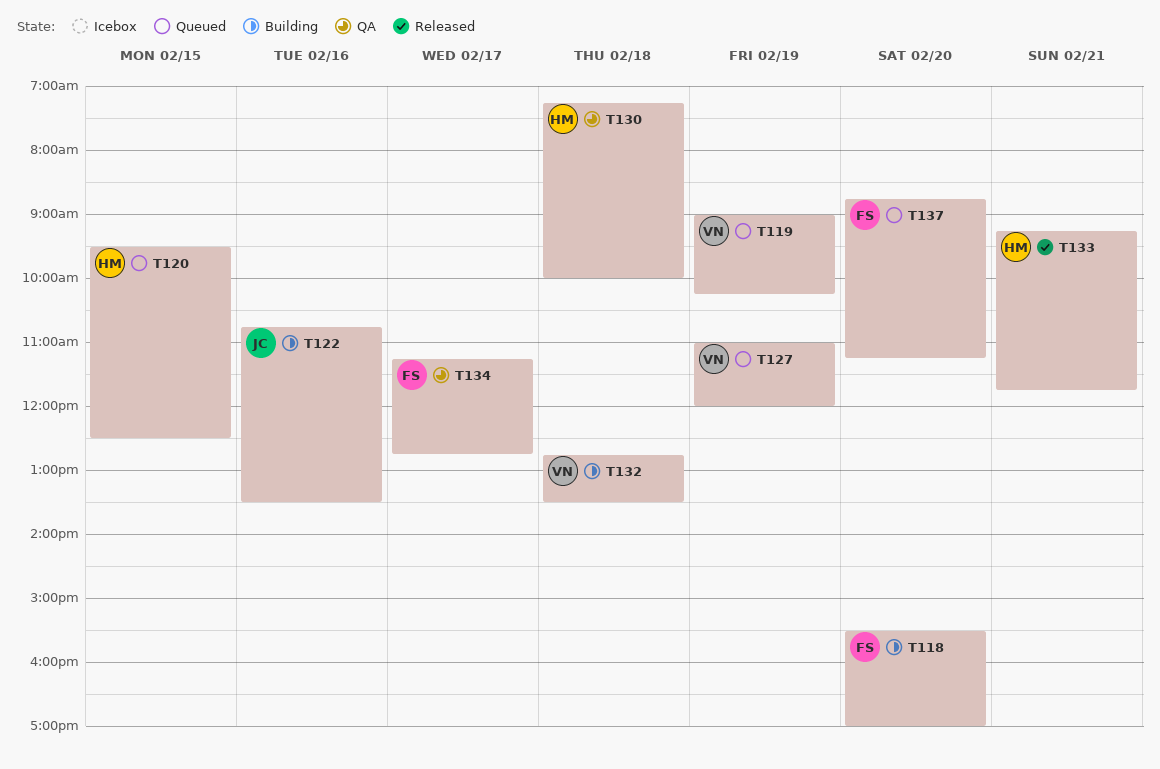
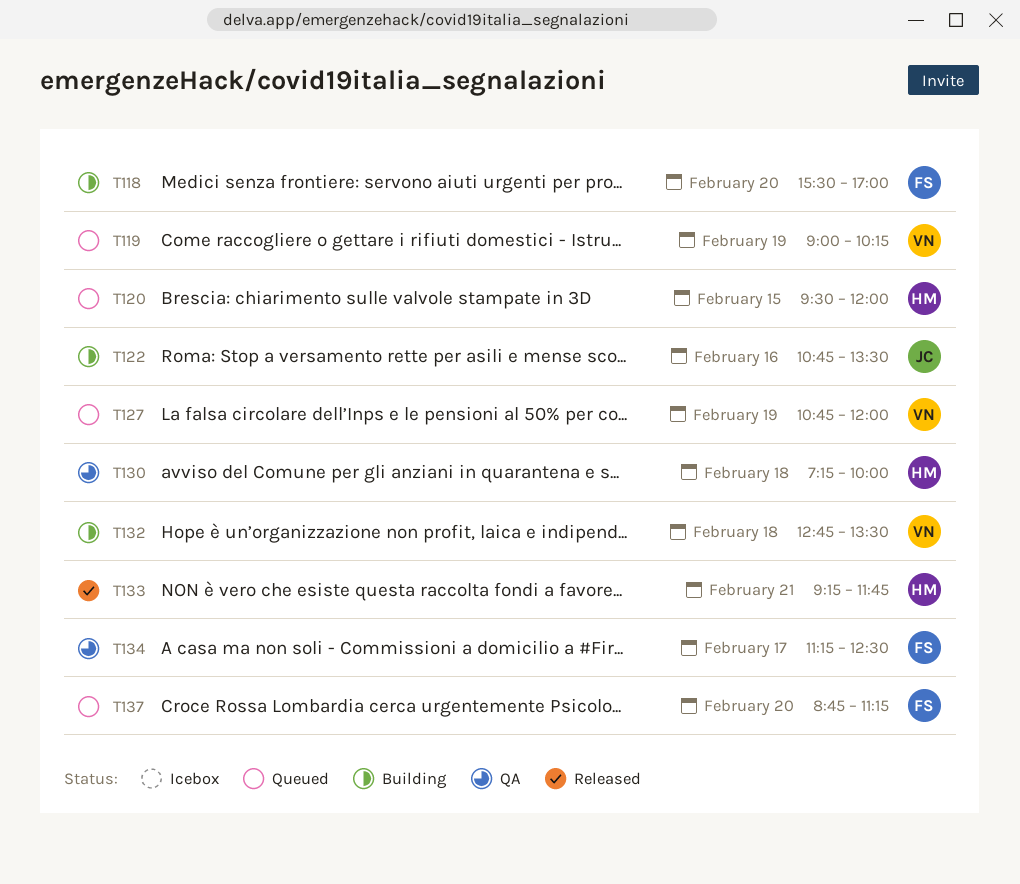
T120, ends: 12:30 -> 12:00
T127, begins: 11:00 -> 10:45
T134, ends: 12:45 -> 12:30

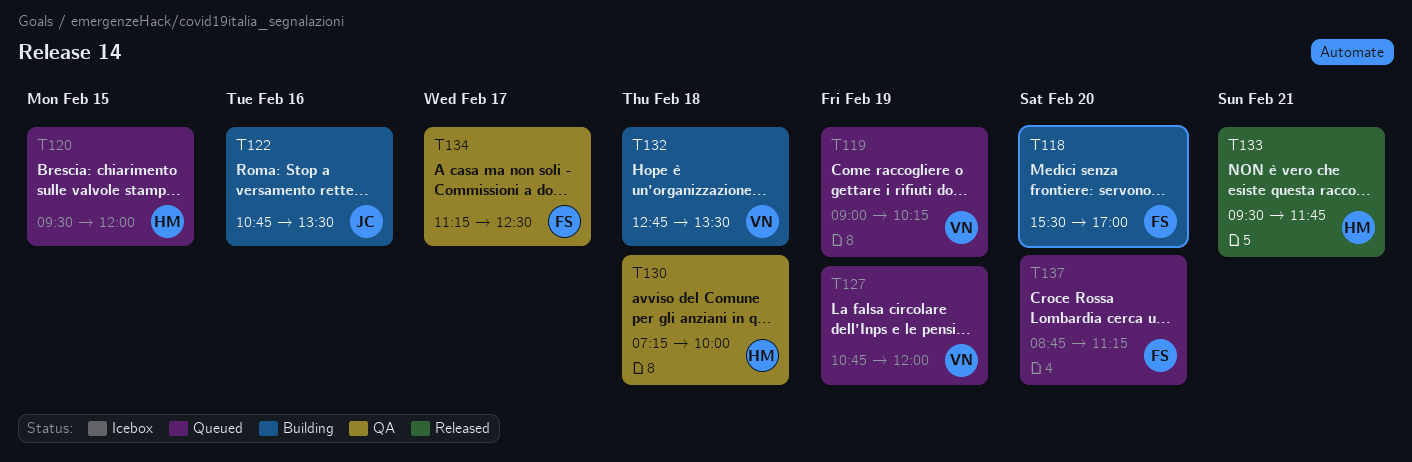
T133, begins: 09:15 -> 09:30

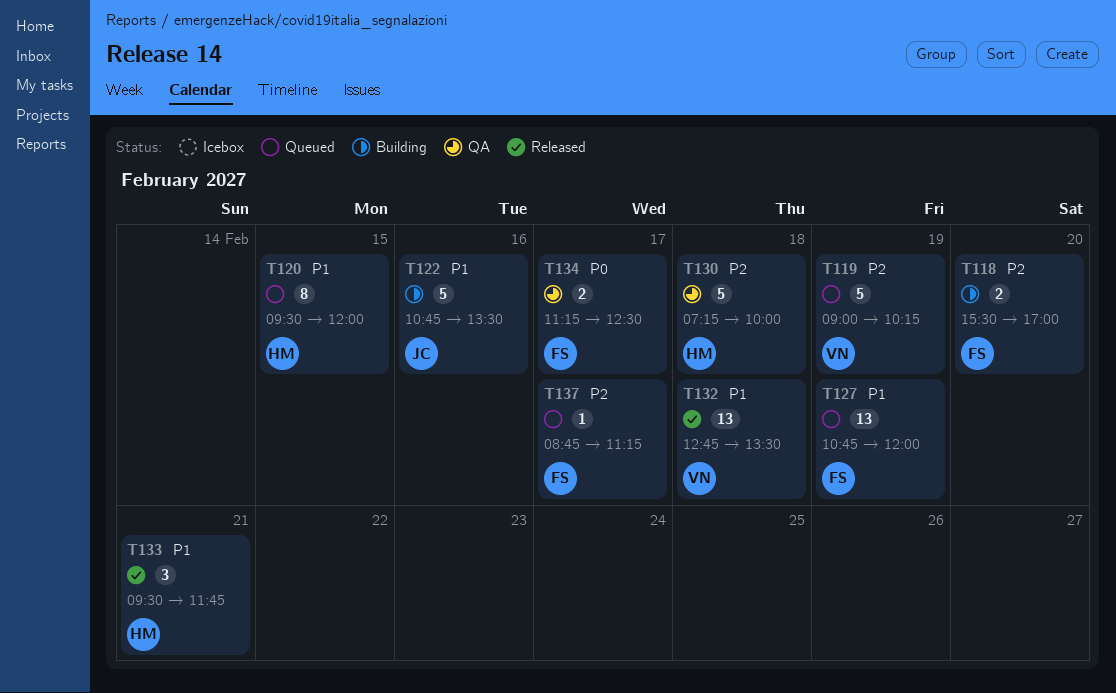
T127, owner: VN -> FS
T132, status: Building -> Released
T137, day: Feb 20 -> Feb 17

